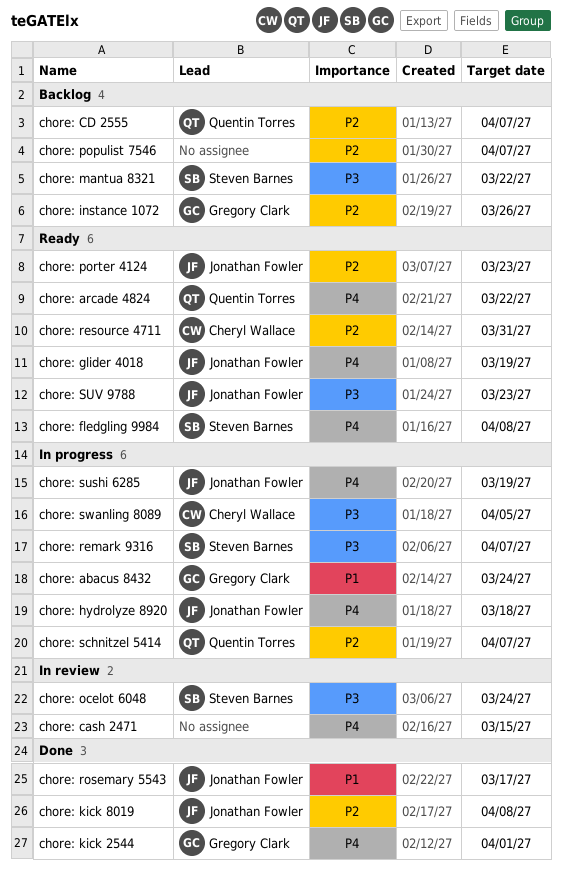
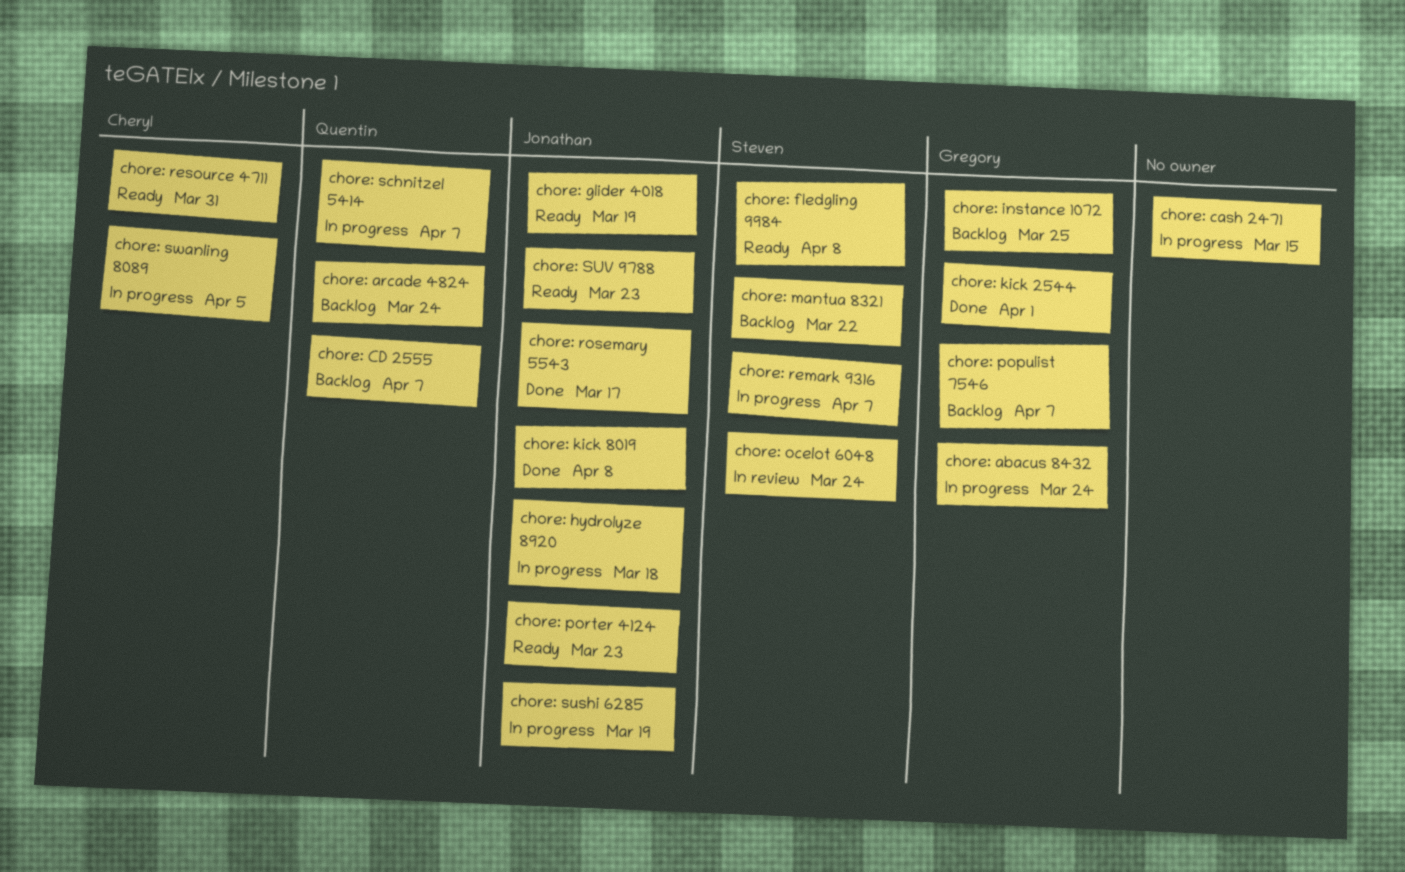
chore: arcade 4824, status: Ready -> Backlog
chore: arcade 4824, due: Mar 22 -> Mar 24
chore: cash 2471, status: In review -> In progress
chore: instance 1072, due: Mar 26 -> Mar 25
chore: populist 7546, owner: none -> Gregory Clark

